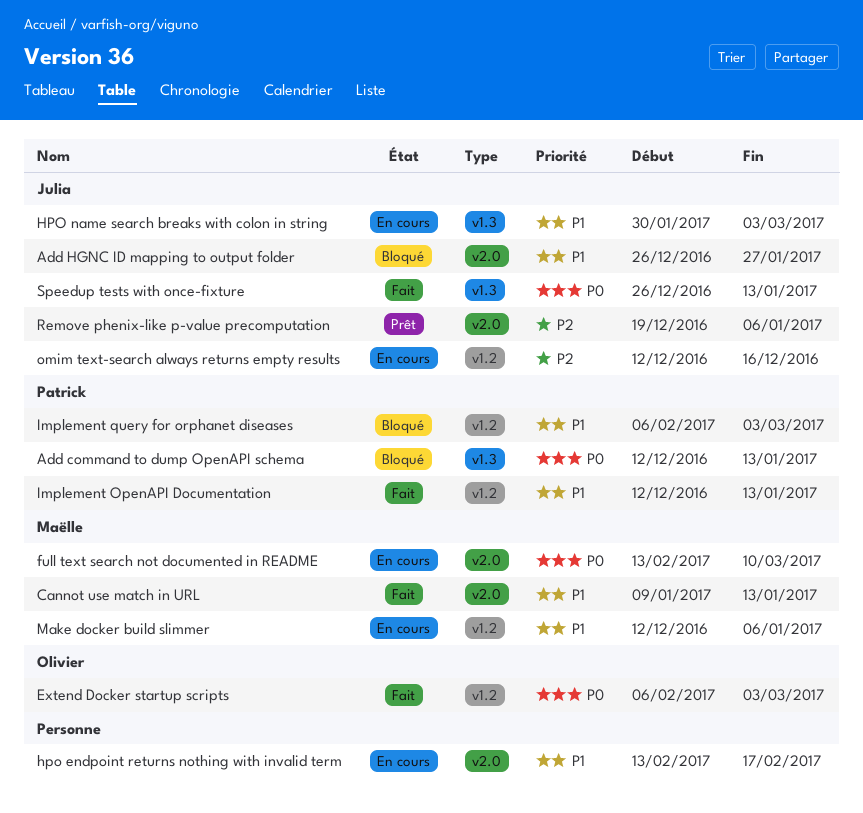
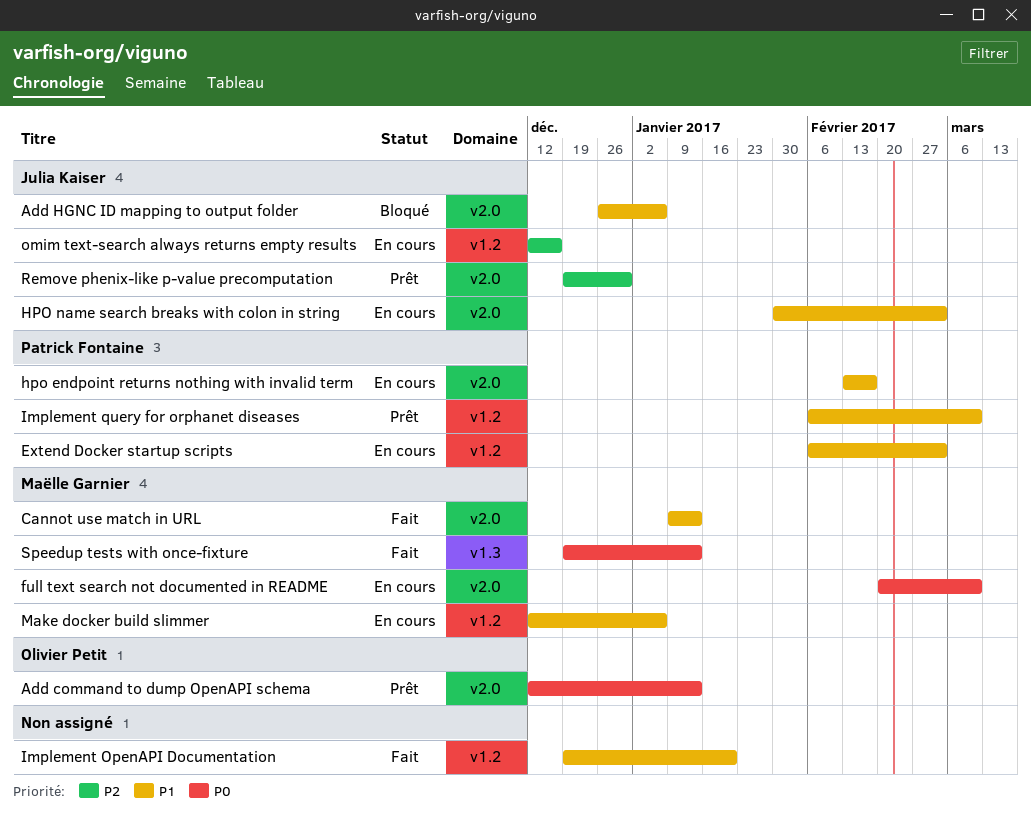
Add command to dump OpenAPI schema, status: Bloqué -> Prêt
Add command to dump OpenAPI schema, owner: Patrick Fontaine -> Olivier Petit
Add command to dump OpenAPI schema, label: v1.3 -> v2.0
Add HGNC ID mapping to output folder, due: Jan 27 -> Jan 6
Extend Docker startup scripts, status: Fait -> En cours
Extend Docker startup scripts, owner: Olivier Petit -> Patrick Fontaine
Extend Docker startup scripts, priority: P0 -> P1
full text search not documented in README, start: Feb 13 -> Feb 20
hpo endpoint returns nothing with invalid term, owner: none -> Patrick Fontaine
HPO name search breaks with colon in string, label: v1.3 -> v2.0
Implement OpenAPI Documentation, owner: Patrick Fontaine -> none
Implement OpenAPI Documentation, start: Dec 12 -> Dec 19
Implement OpenAPI Documentation, due: Jan 13 -> Jan 20
Implement query for orphanet diseases, status: Bloqué -> Prêt
Implement query for orphanet diseases, due: Mar 3 -> Mar 10
Remove phenix-like p-value precomputation, due: Jan 6 -> Dec 30
Speedup tests with once-fixture, owner: Julia Kaiser -> Maëlle Garnier
Speedup tests with once-fixture, start: Dec 26 -> Dec 19

